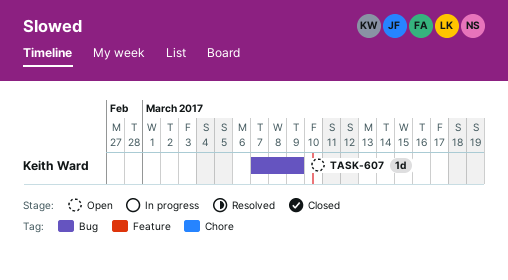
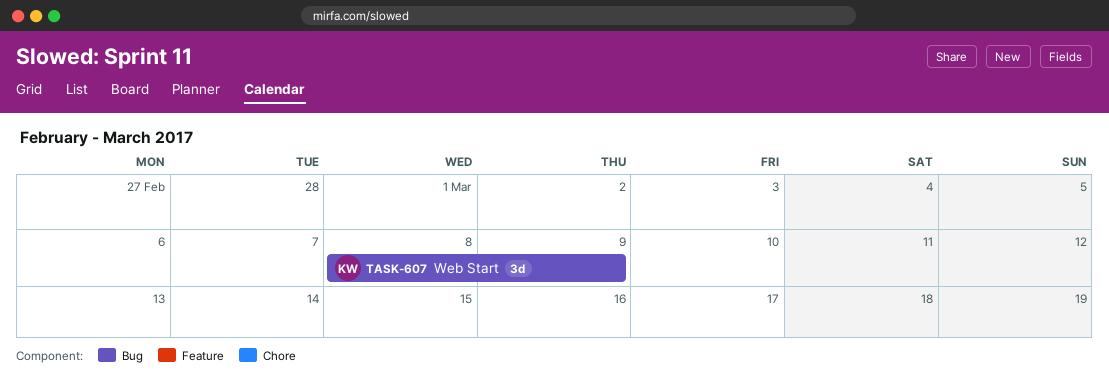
TASK-607, estimate: 1d -> 3d
TASK-607, start: Mar 7 -> Mar 8

